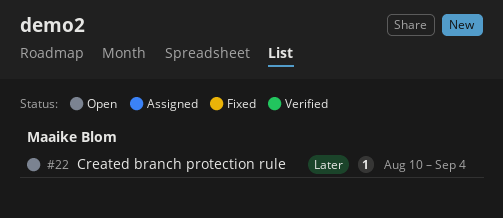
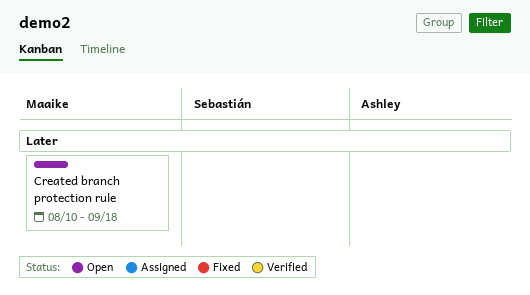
Created branch protection rule, due: Sep 4 -> Sep 18

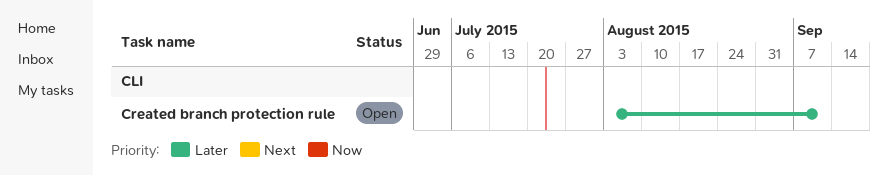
Created branch protection rule, start: Aug 10 -> Aug 3
Created branch protection rule, due: Sep 18 -> Sep 11

